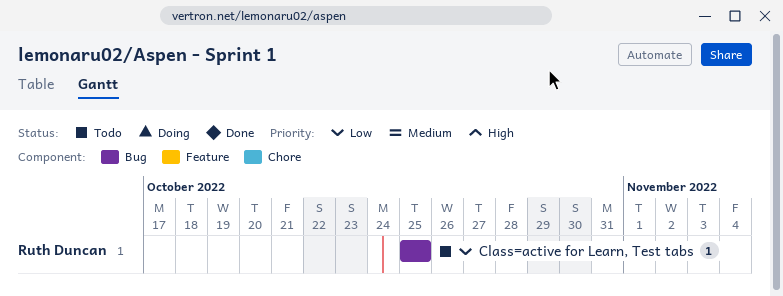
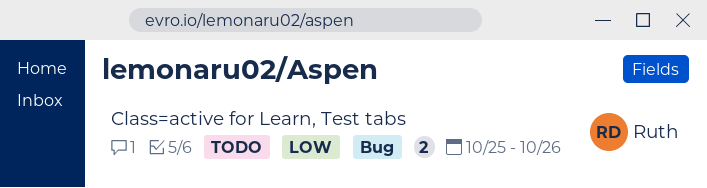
Class=active for Learn, Test tabs, estimate: 1 -> 2
Class=active for Learn, Test tabs, due: Oct 25 -> Oct 26

